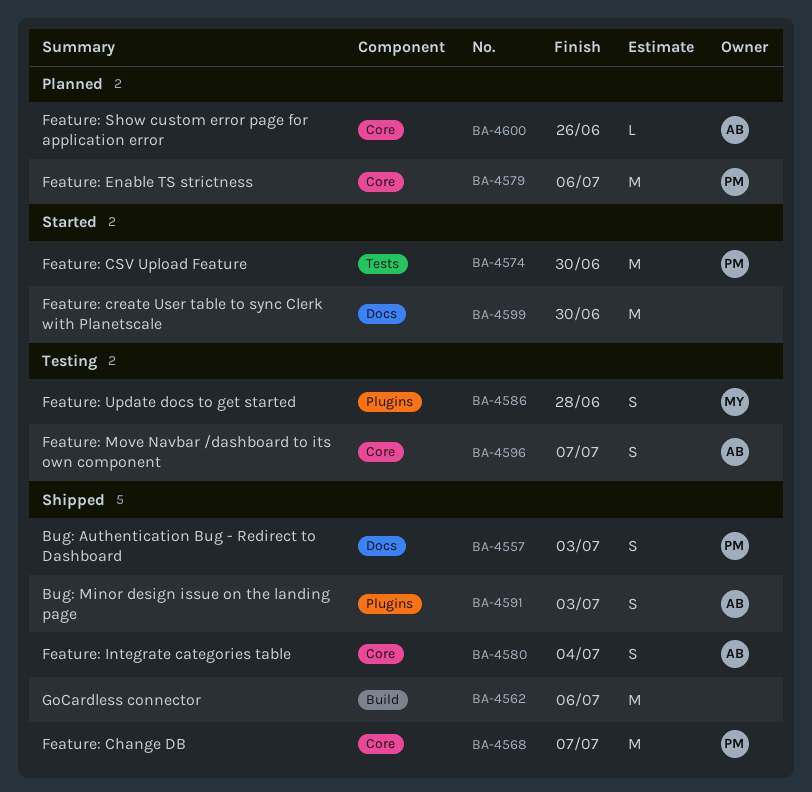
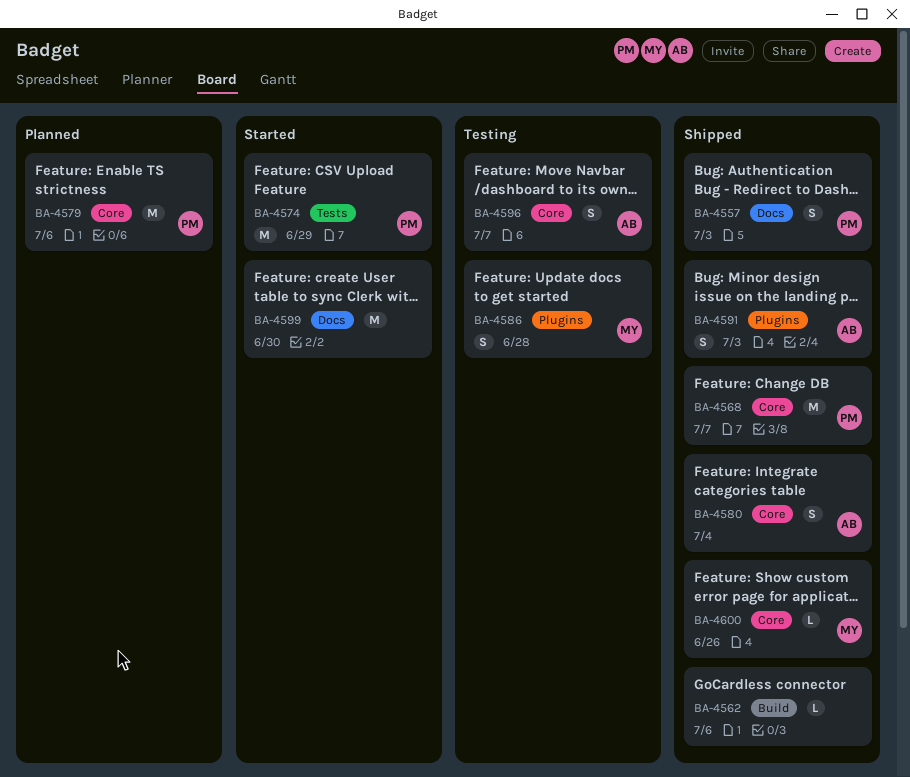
BA-4562, estimate: M -> L
BA-4574, due: Jun 30 -> Jun 29
BA-4600, status: Planned -> Shipped
BA-4600, owner: AB -> MY

